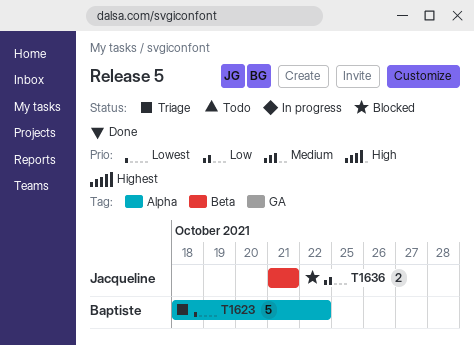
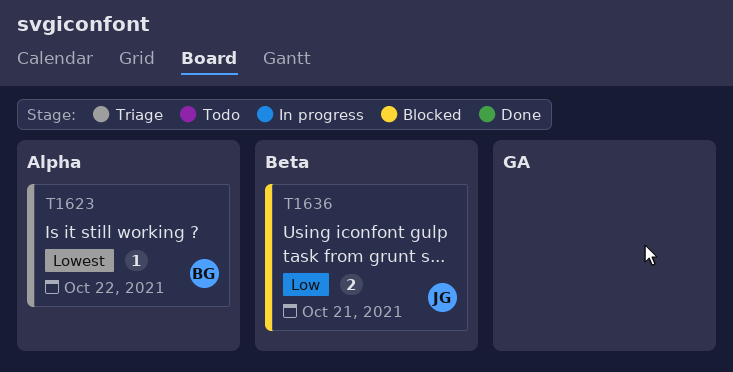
T1623, estimate: 5 -> 1

